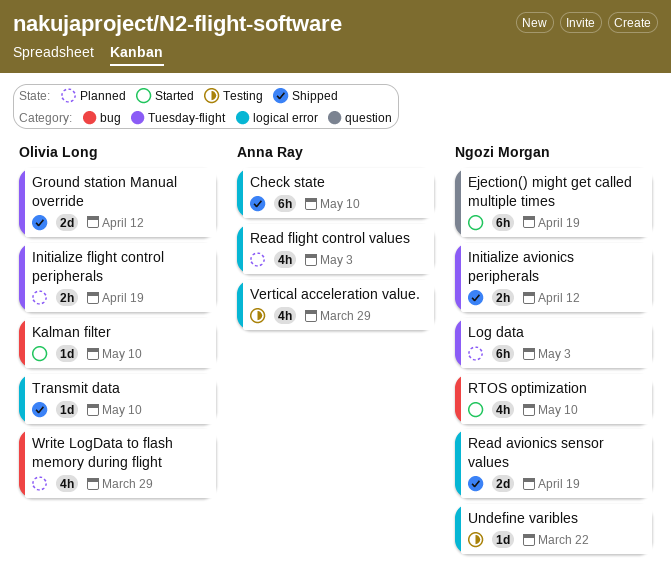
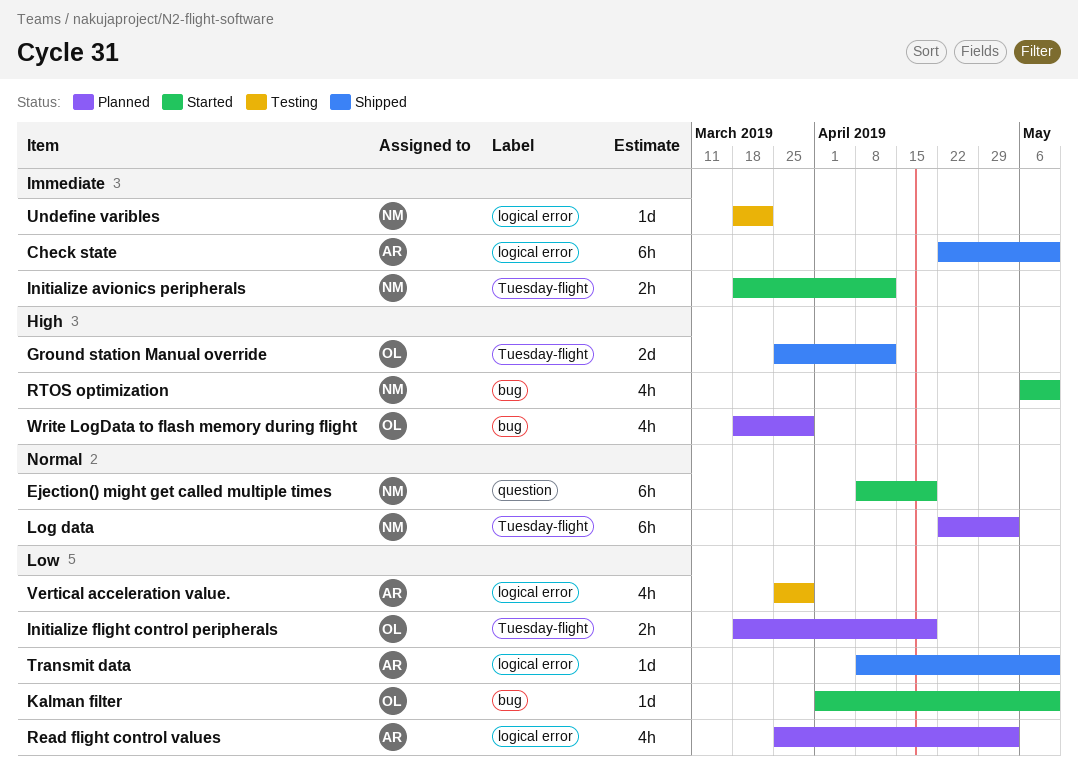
Initialize avionics peripherals, status: Shipped -> Started
Read avionics sensor values: present -> none
Transmit data, owner: Olivia Long -> Anna Ray

